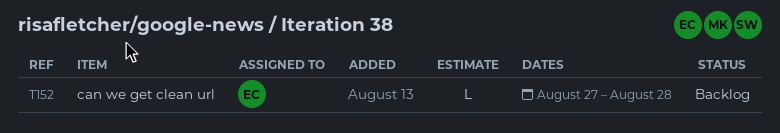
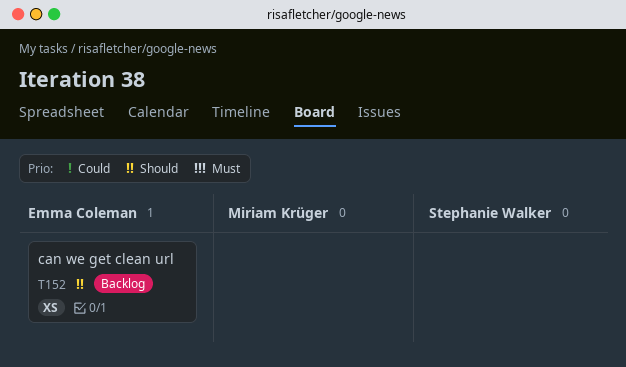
T152, estimate: L -> XS

